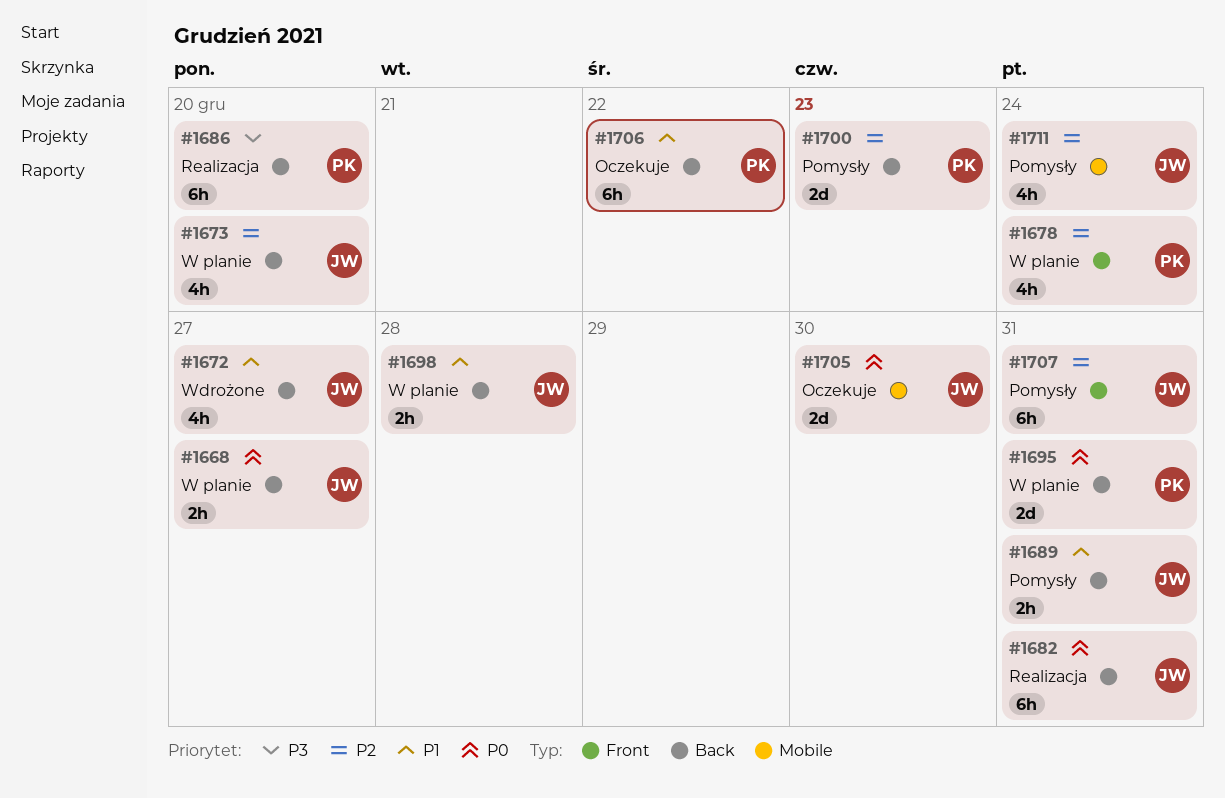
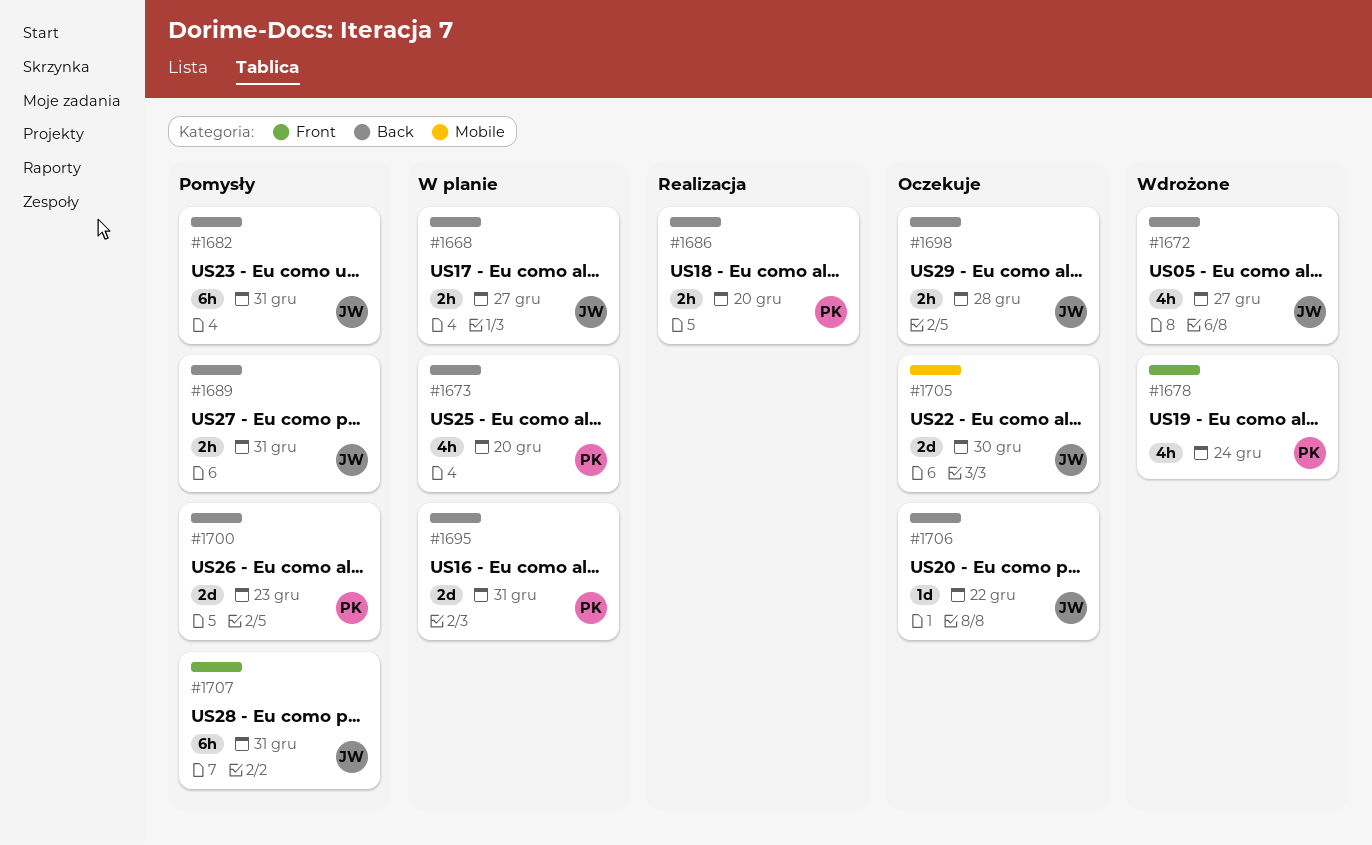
#1673, owner: JW -> PK
#1678, status: W planie -> Wdrożone
#1682, status: Realizacja -> Pomysły
#1686, estimate: 6h -> 2h
#1698, status: W planie -> Oczekuje
#1706, owner: PK -> JW
#1706, estimate: 6h -> 1d
#1711: present -> none

